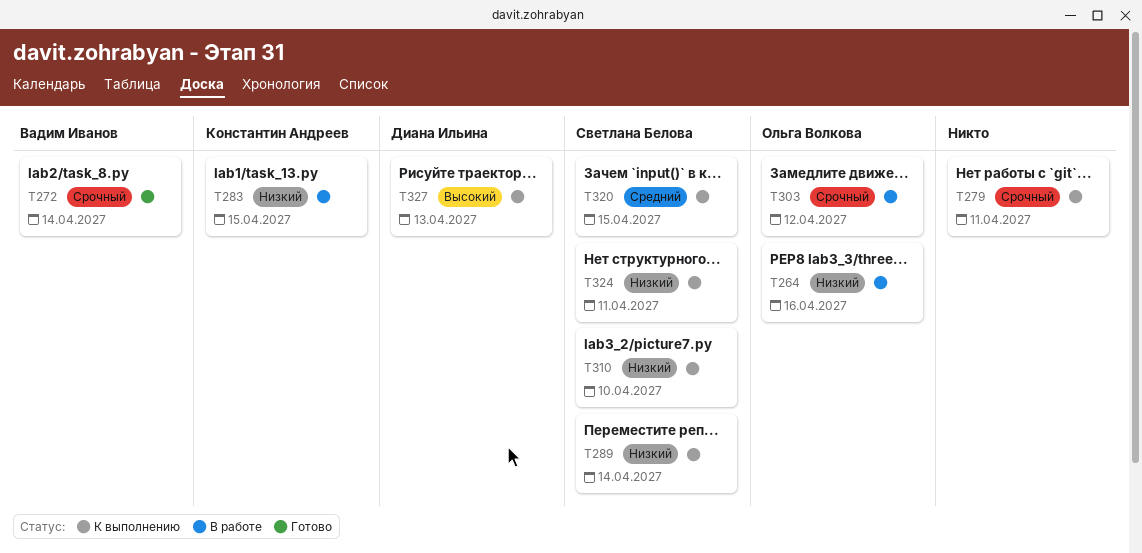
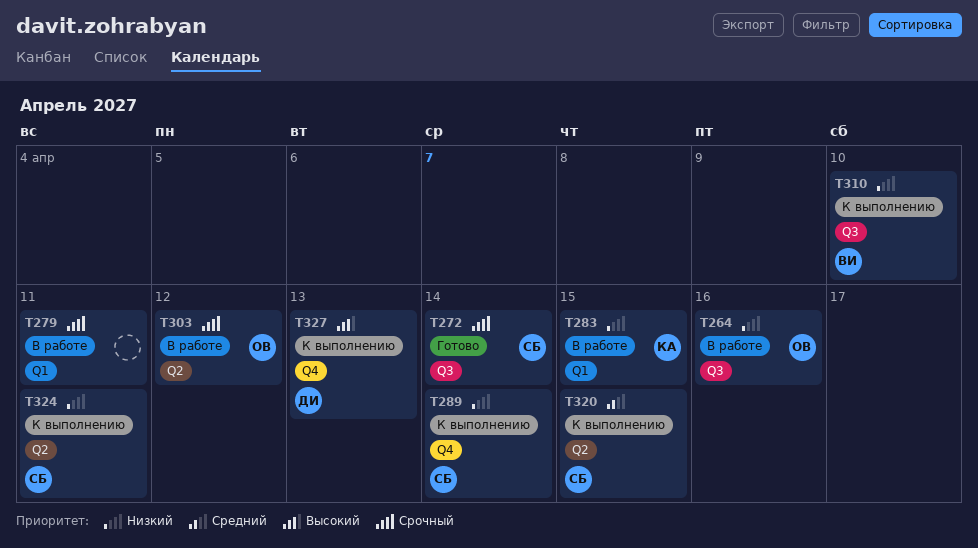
T272, owner: Вадим Иванов -> Светлана Белова
T279, status: К выполнению -> В работе
T310, owner: Светлана Белова -> Вадим Иванов

